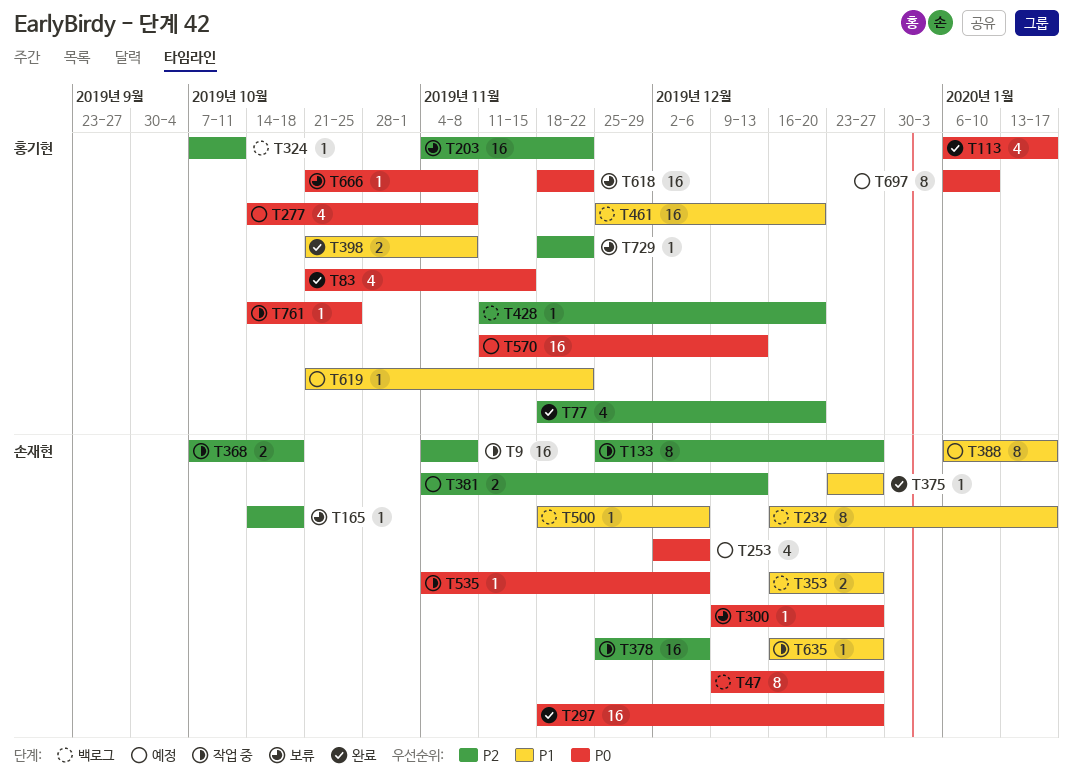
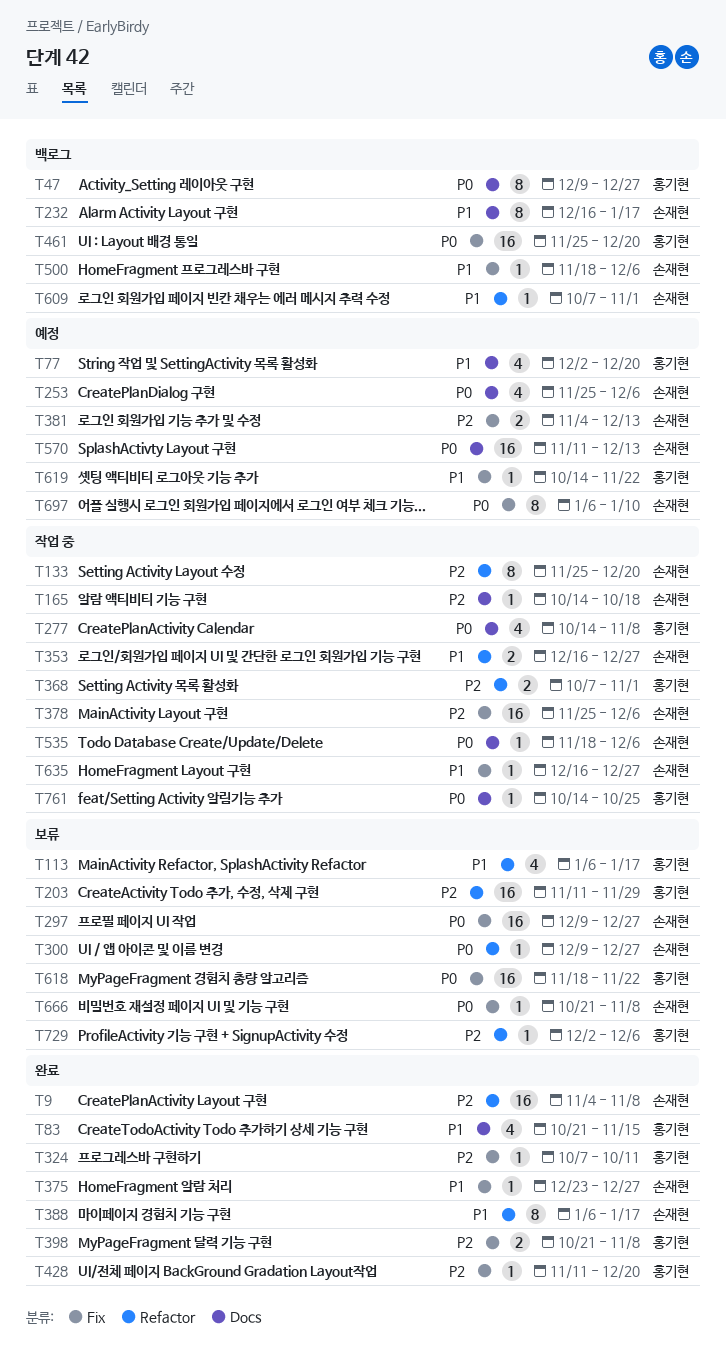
T9, status: 작업 중 -> 완료
T47, owner: 손재현 -> 홍기현
T77, status: 완료 -> 예정
T77, priority: P2 -> P1
T77, start: Nov 18 -> Dec 2
T83, priority: P0 -> P1
T113, status: 완료 -> 보류
T113, priority: P0 -> P1
T133, due: Dec 27 -> Dec 20
T165, status: 보류 -> 작업 중
T203, start: Nov 4 -> Nov 11
T203, due: Nov 22 -> Nov 29
T253, start: Dec 2 -> Nov 25
T277, status: 예정 -> 작업 중
T297, status: 완료 -> 보류
T297, start: Nov 18 -> Dec 9
T324, status: 백로그 -> 완료
T353, status: 백로그 -> 작업 중
T368, owner: 손재현 -> 홍기현
T368, due: Oct 18 -> Nov 1
T388, status: 예정 -> 완료
T398, priority: P1 -> P2
T428, status: 백로그 -> 완료
T461, priority: P1 -> P0
T535, start: Nov 4 -> Nov 18
T570, owner: 홍기현 -> 손재현
T609: none -> present
T619, start: Oct 21 -> Oct 14
T666, owner: 홍기현 -> 손재현
T697, owner: 홍기현 -> 손재현
T729, start: Nov 18 -> Dec 2
T729, due: Nov 22 -> Dec 6

